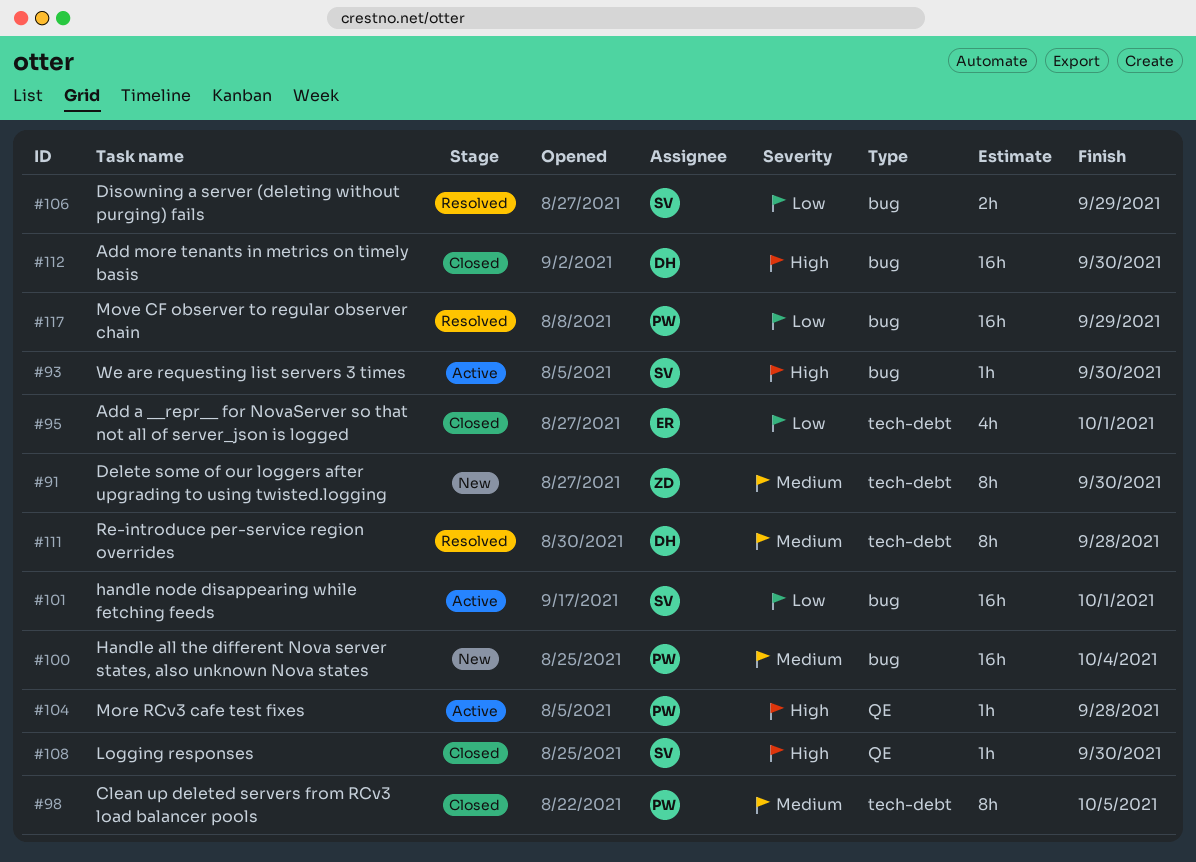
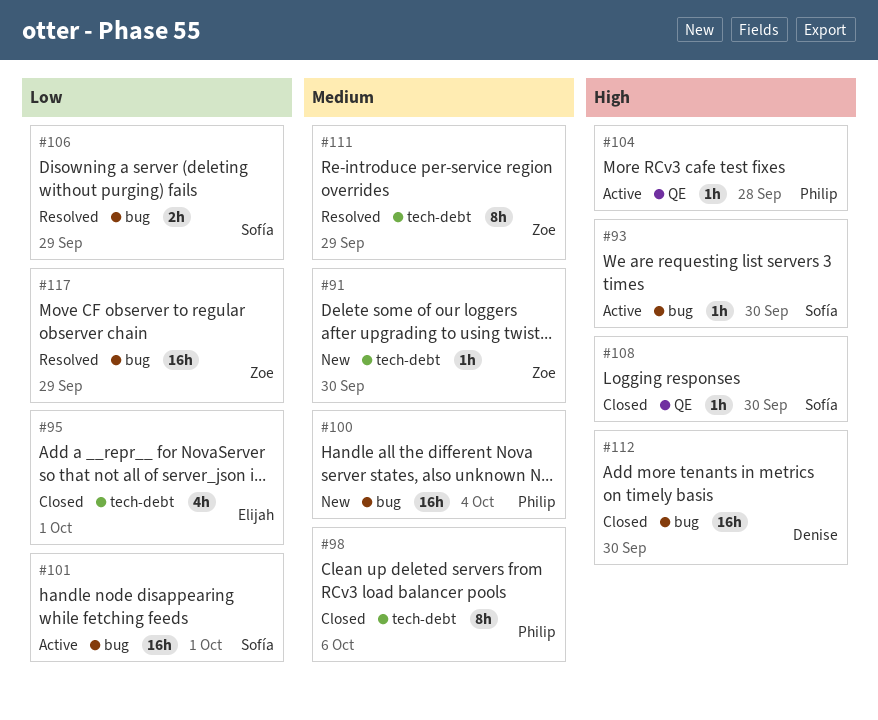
#91, estimate: 8h -> 1h
#98, due: Oct 5 -> Oct 6
#111, owner: Denise -> Zoe
#111, due: Sep 28 -> Sep 29
#117, owner: Philip -> Zoe

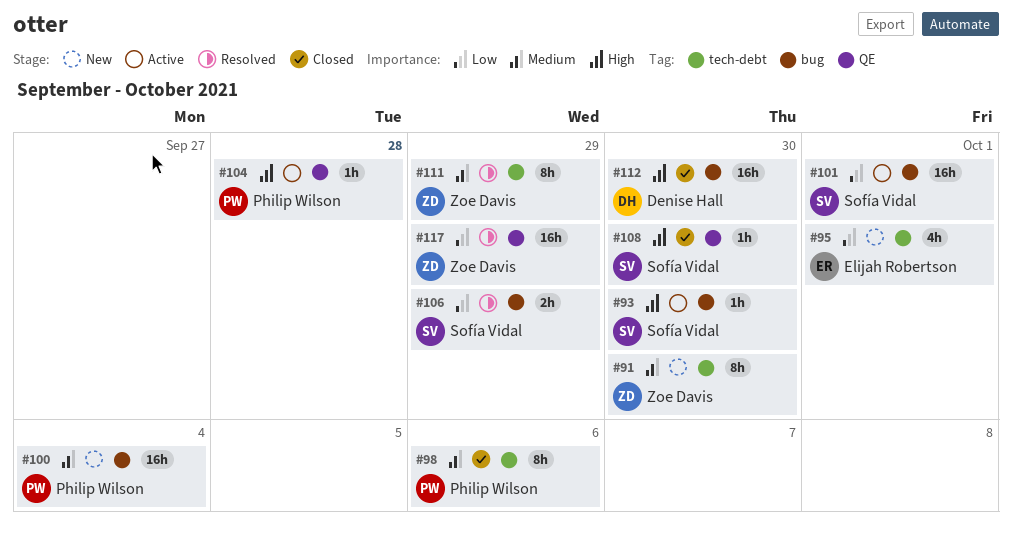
#91, estimate: 1h -> 8h
#95, status: Closed -> New
#117, label: bug -> QE

